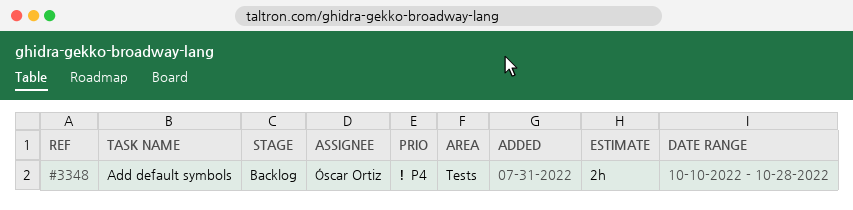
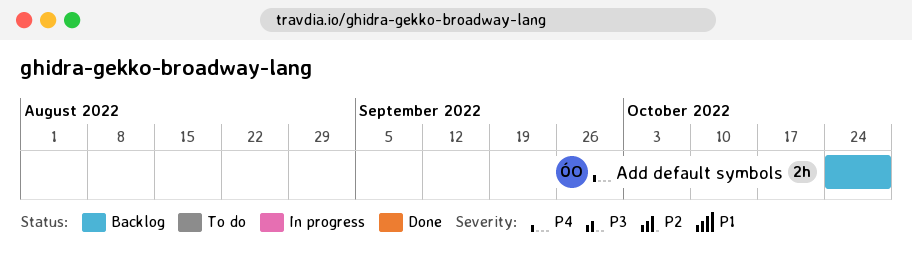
Add default symbols, start: Oct 10 -> Oct 24

